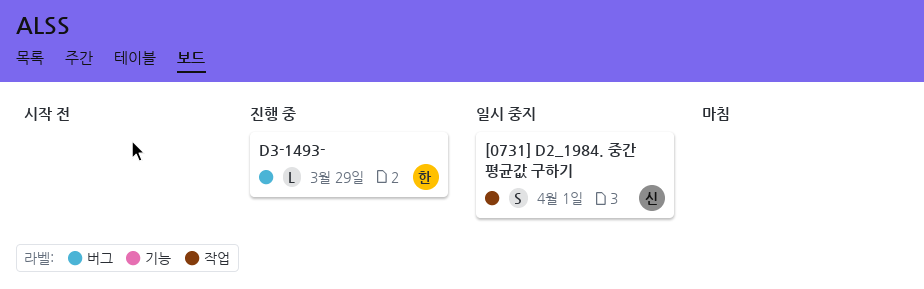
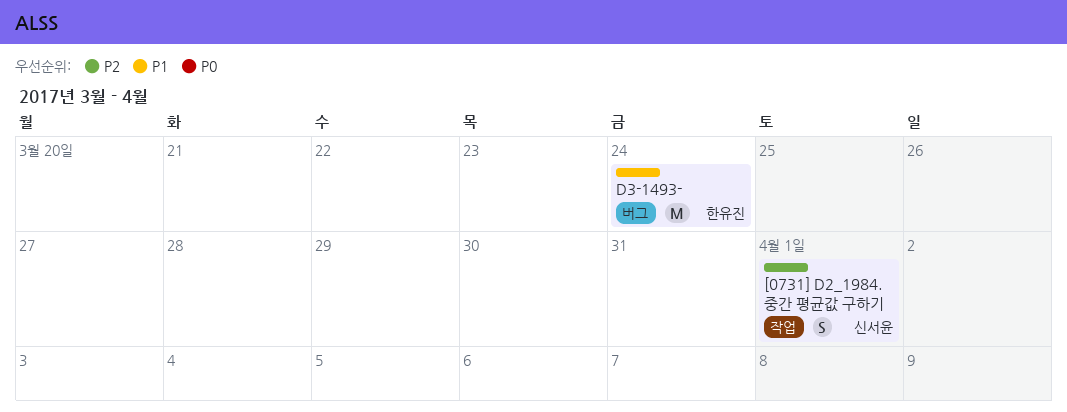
D3-1493-, estimate: L -> M
D3-1493-, due: Mar 29 -> Mar 24

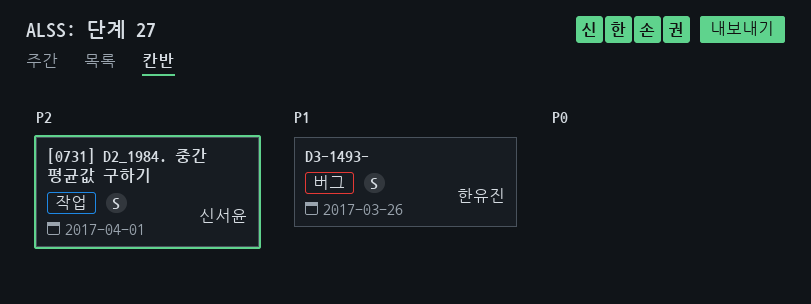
D3-1493-, estimate: M -> S
D3-1493-, due: Mar 24 -> Mar 26

